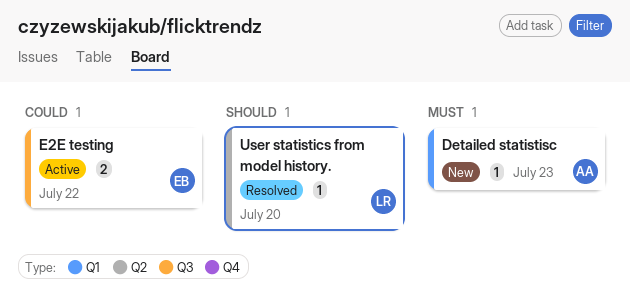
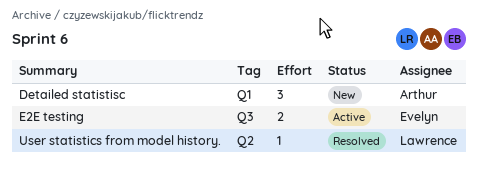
Detailed statistisc, estimate: 1 -> 3

